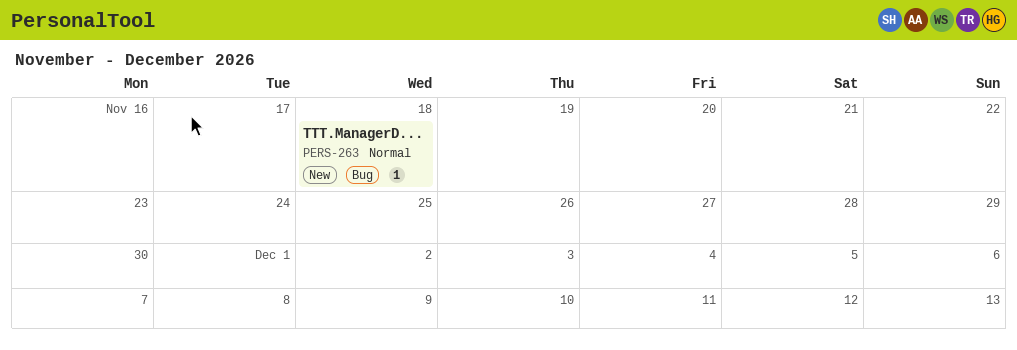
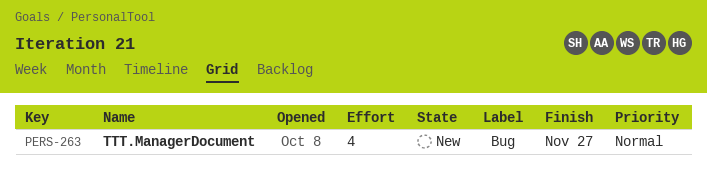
PERS-263, estimate: 1 -> 4
PERS-263, due: Nov 18 -> Nov 27

